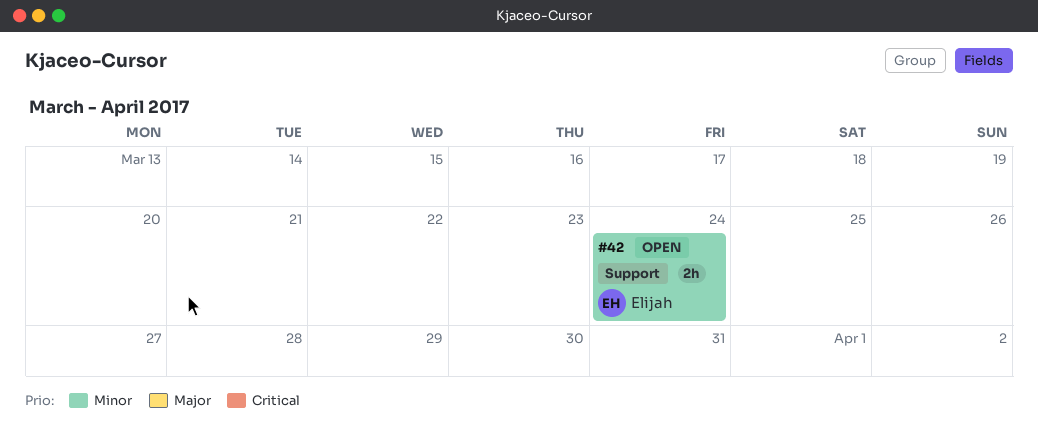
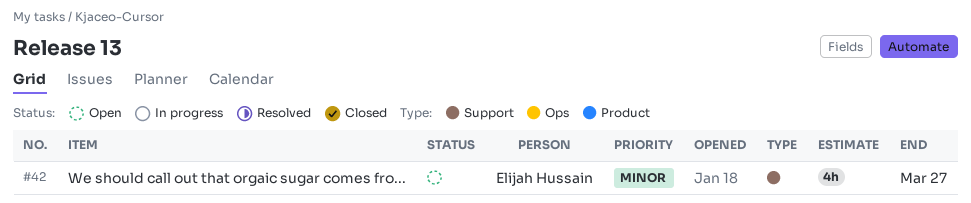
#42, estimate: 2h -> 4h
#42, due: Mar 24 -> Mar 27

